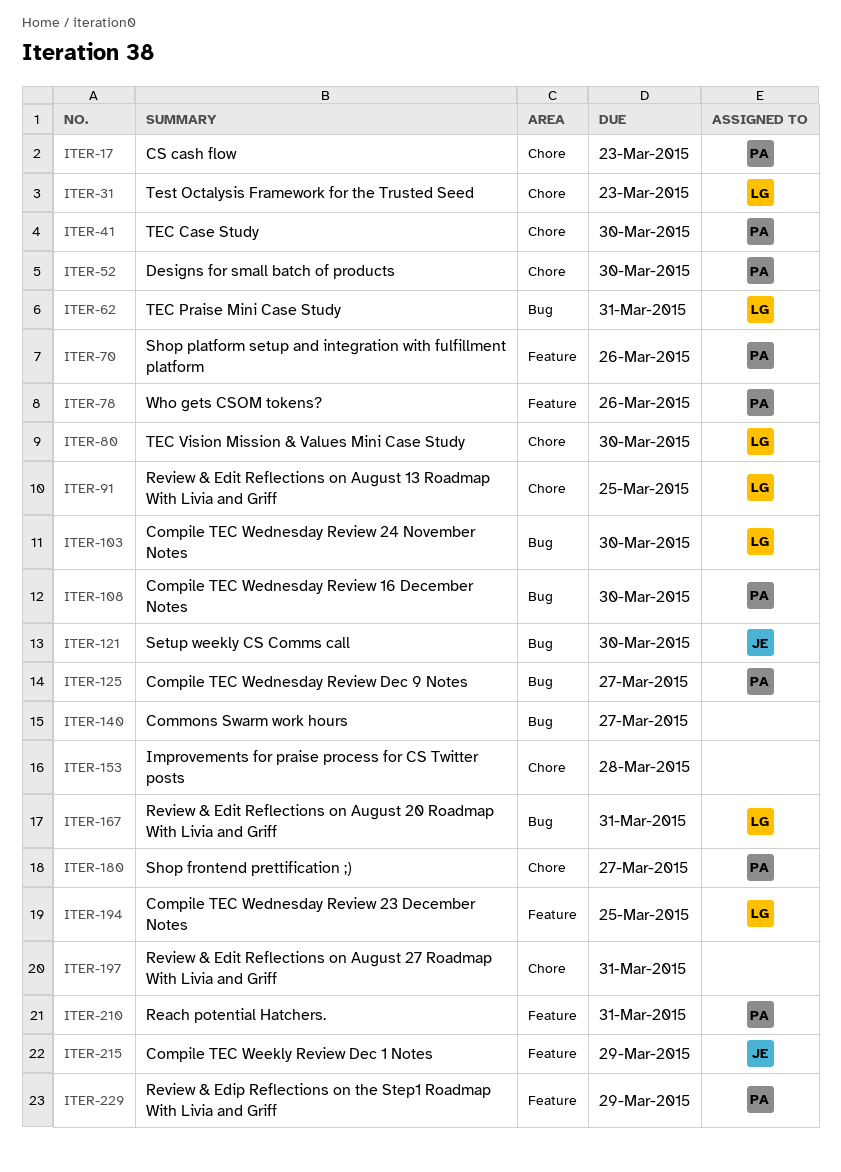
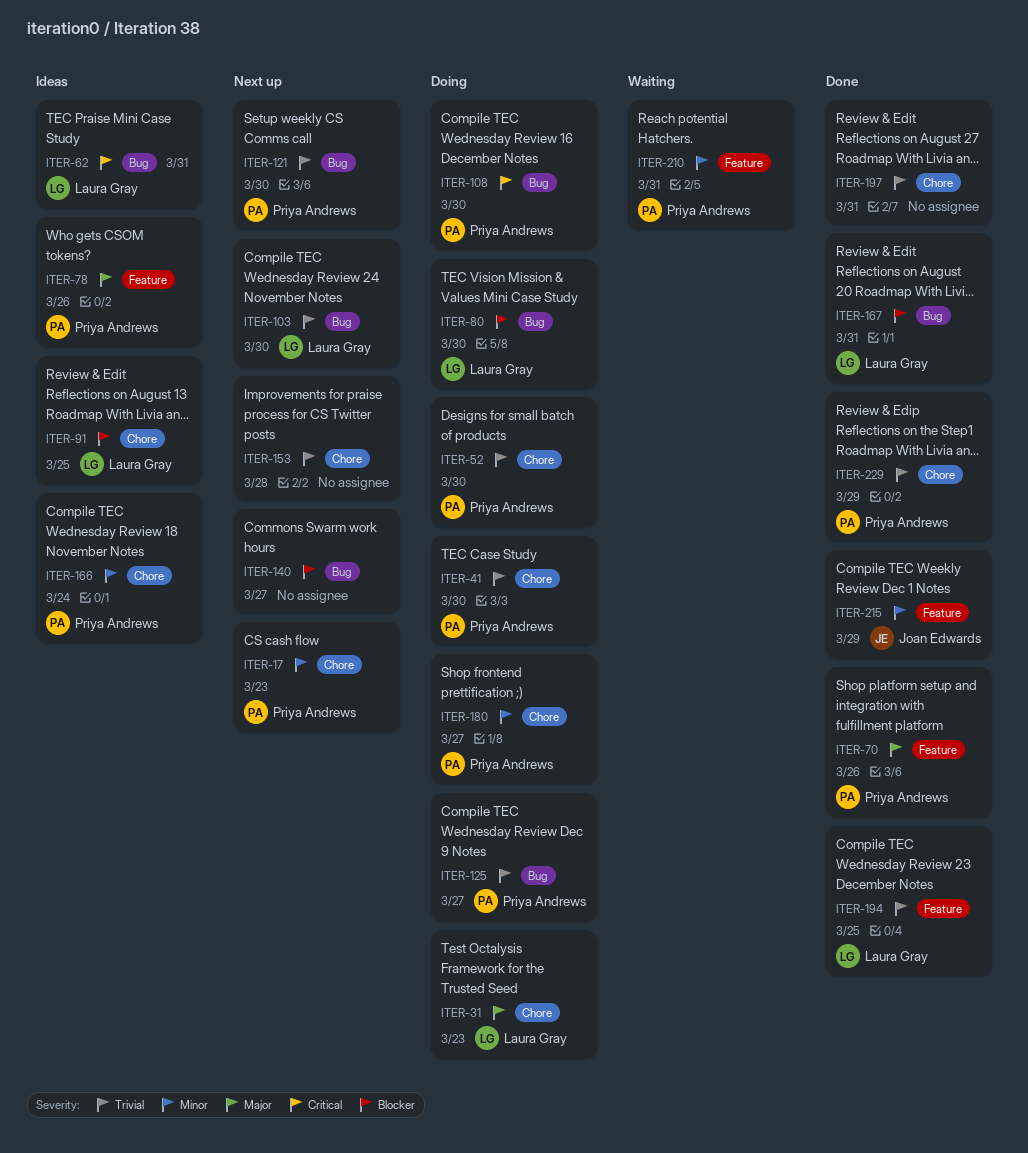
ITER-80, label: Chore -> Bug
ITER-121, owner: Joan Edwards -> Priya Andrews
ITER-166: none -> present
ITER-229, label: Feature -> Chore

